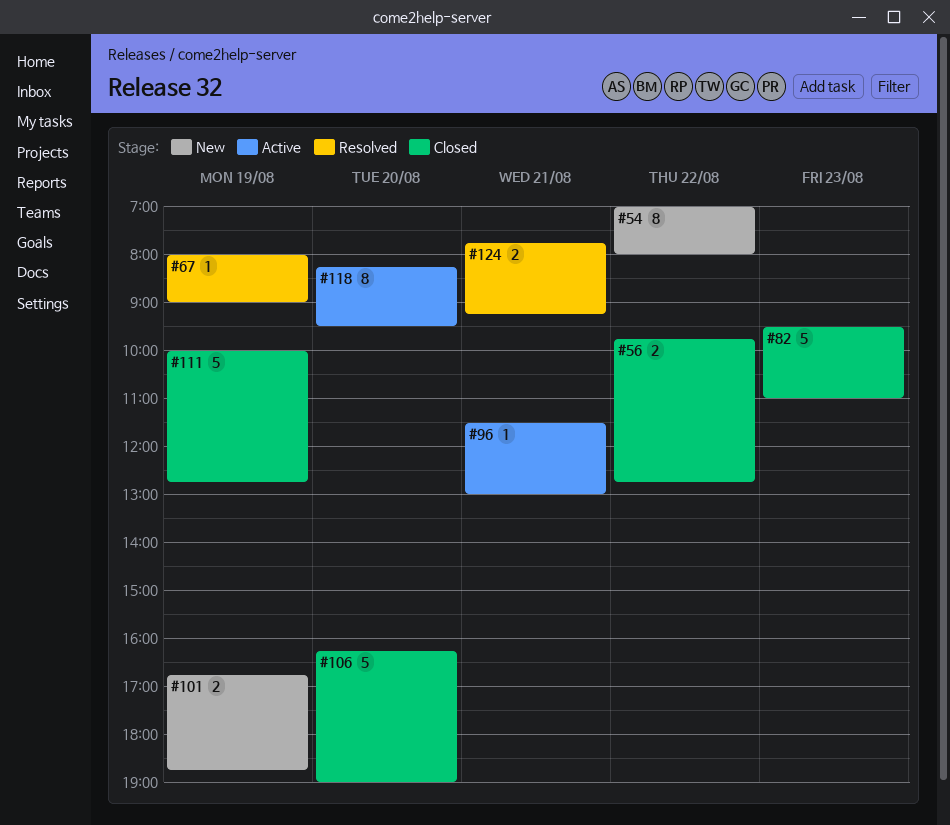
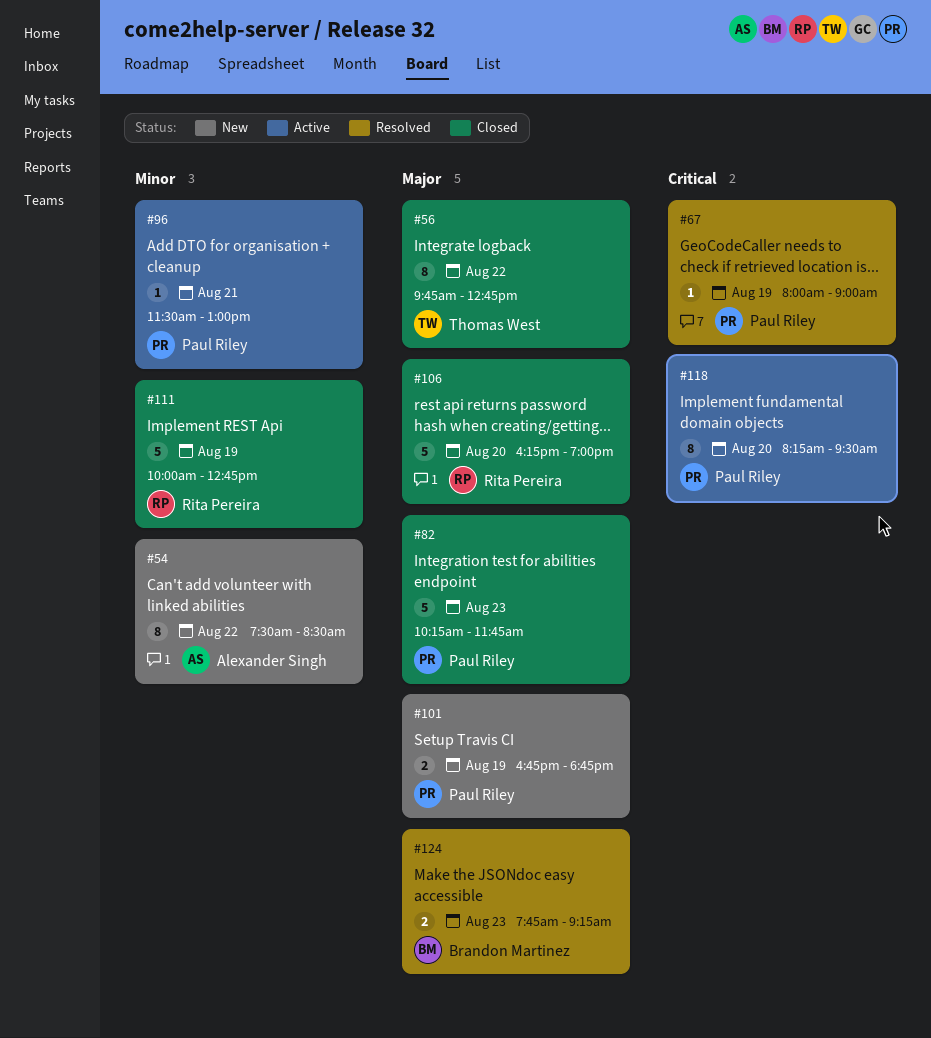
#54, begins: 07:00 -> 07:30
#54, ends: 08:00 -> 08:30
#56, estimate: 2 -> 8
#82, begins: 09:30 -> 10:15
#82, ends: 11:00 -> 11:45
#124, day: Aug 21 -> Aug 23

